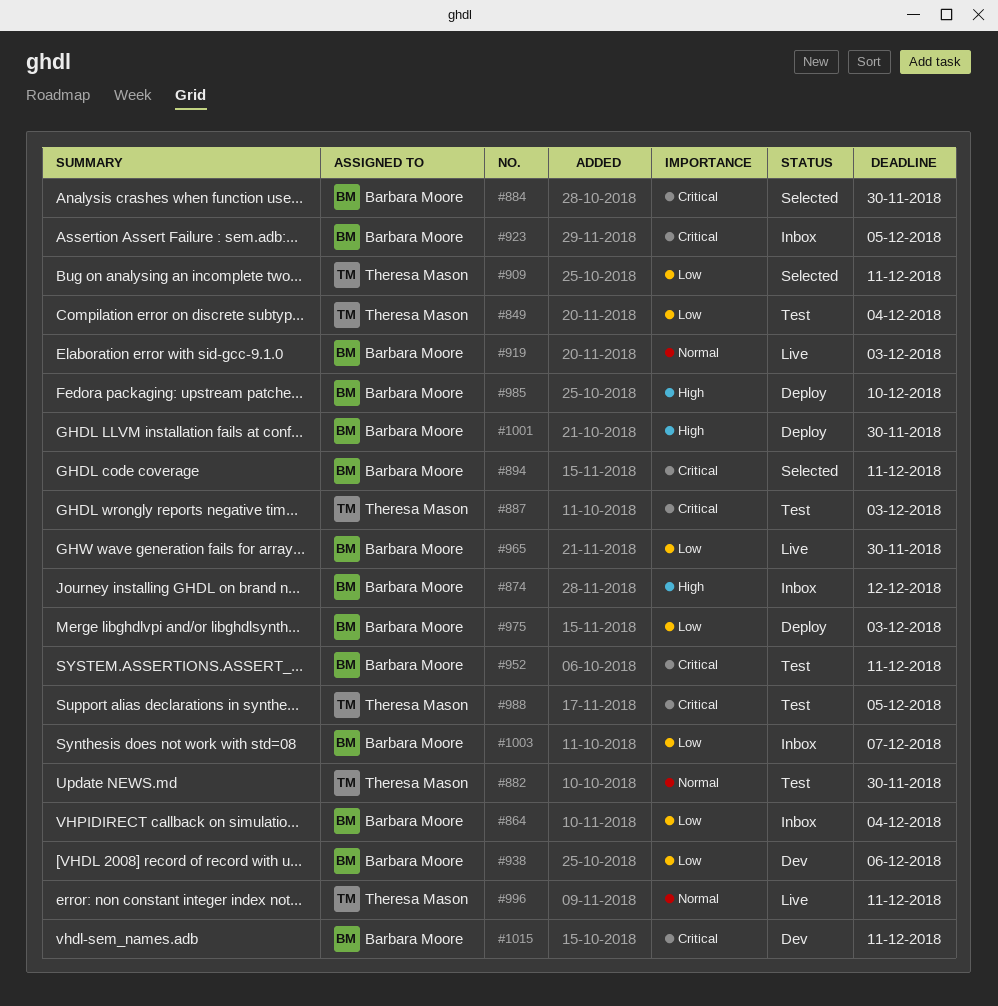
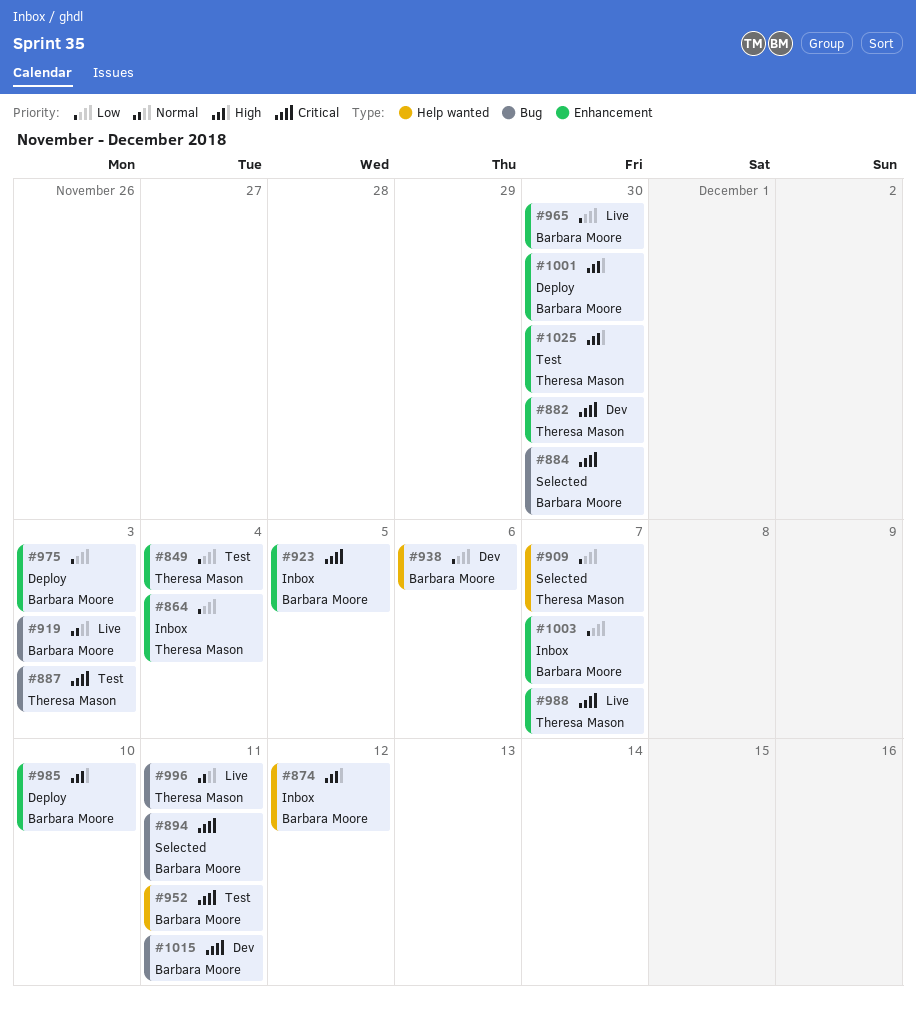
#864, owner: Barbara Moore -> Theresa Mason
#882, status: Test -> Dev
#882, priority: Normal -> Critical
#909, due: Dec 11 -> Dec 7
#988, status: Test -> Live
#988, due: Dec 5 -> Dec 7
#1025: none -> present

